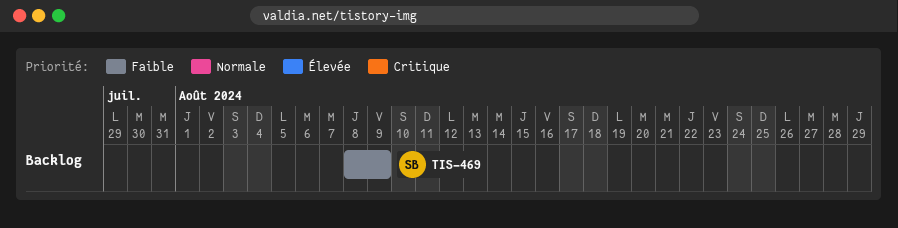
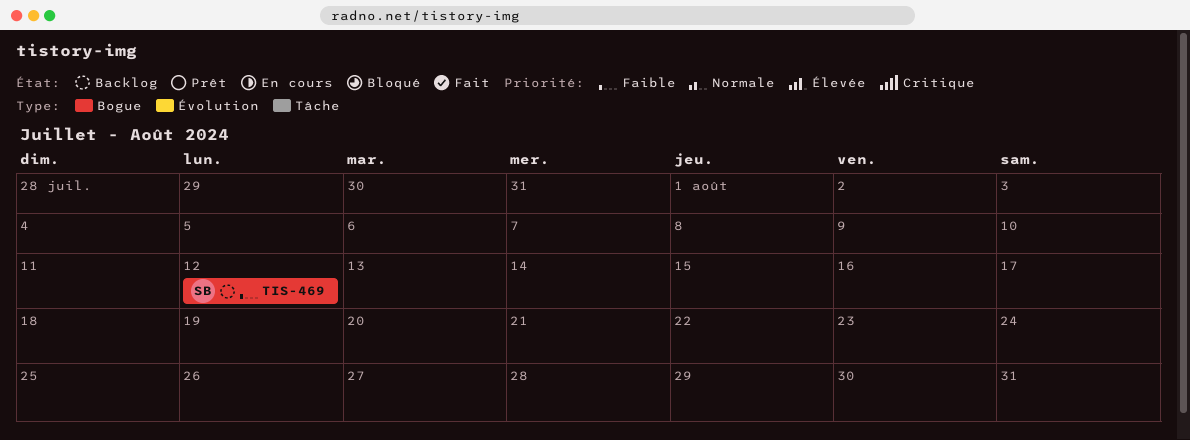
TIS-469, start: Aug 8 -> Aug 12
TIS-469, due: Aug 9 -> Aug 12

